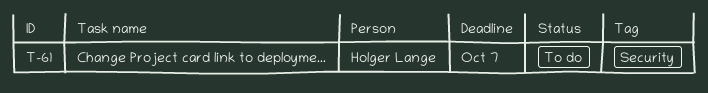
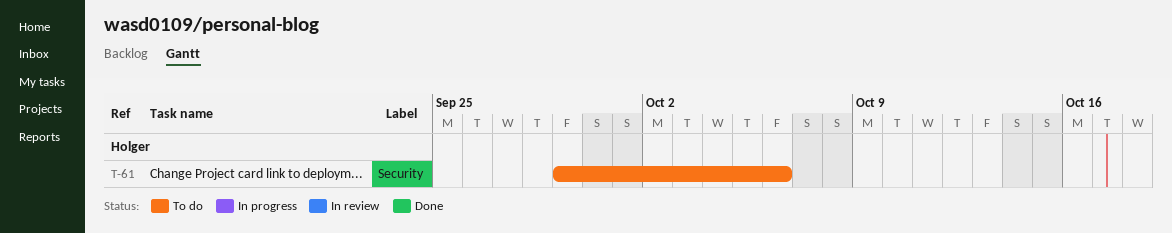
T-61, due: Oct 7 -> Oct 6

